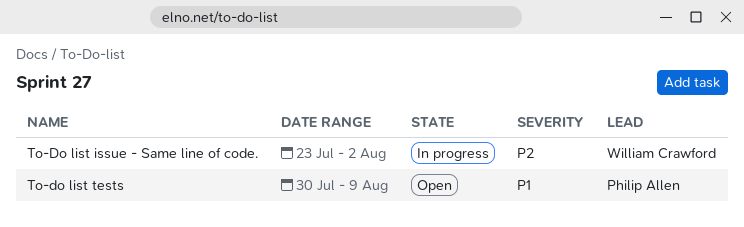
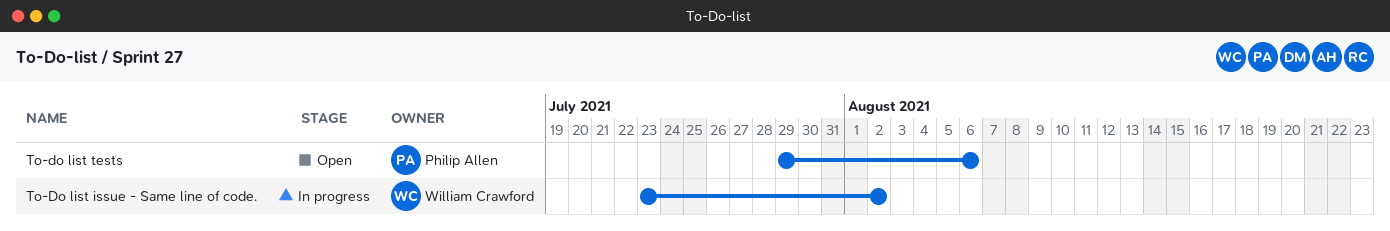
To-do list tests, start: Jul 30 -> Jul 29
To-do list tests, due: Aug 9 -> Aug 6

